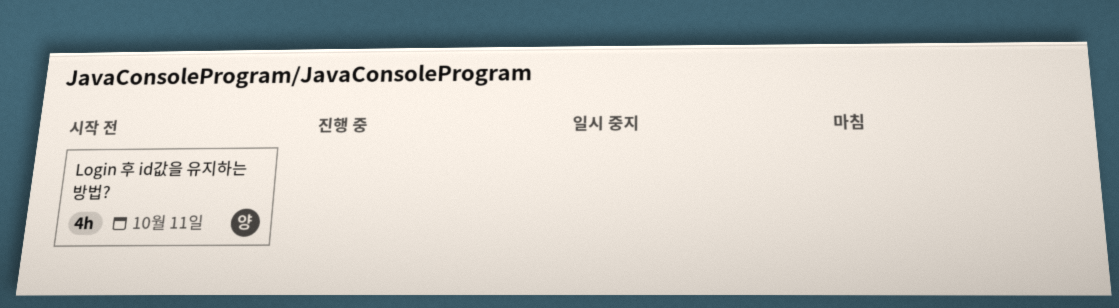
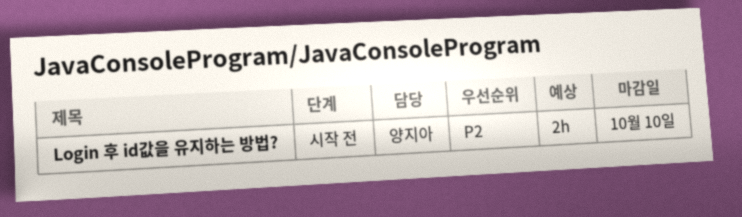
Login 후 id값을 유지하는 방법?, estimate: 4h -> 2h
Login 후 id값을 유지하는 방법?, due: Oct 11 -> Oct 10

